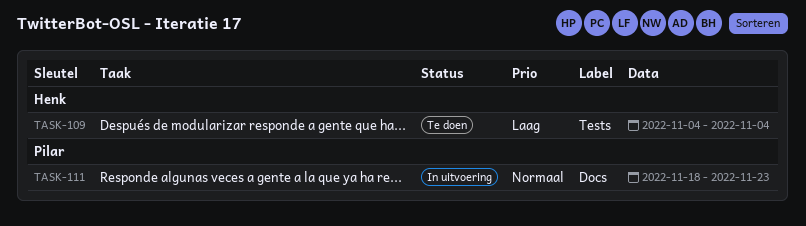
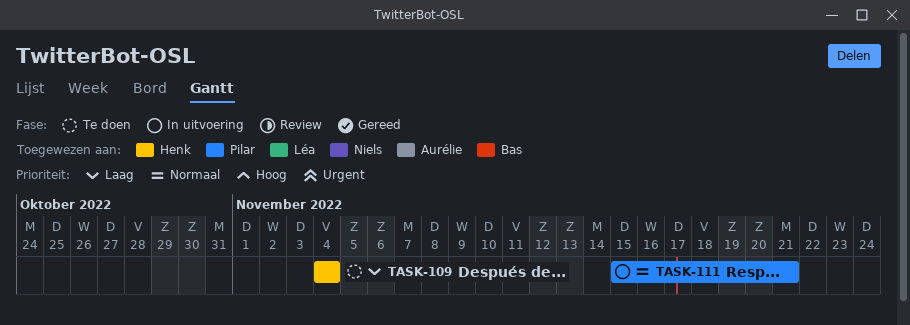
TASK-111, start: Nov 18 -> Nov 15
TASK-111, due: Nov 23 -> Nov 21

